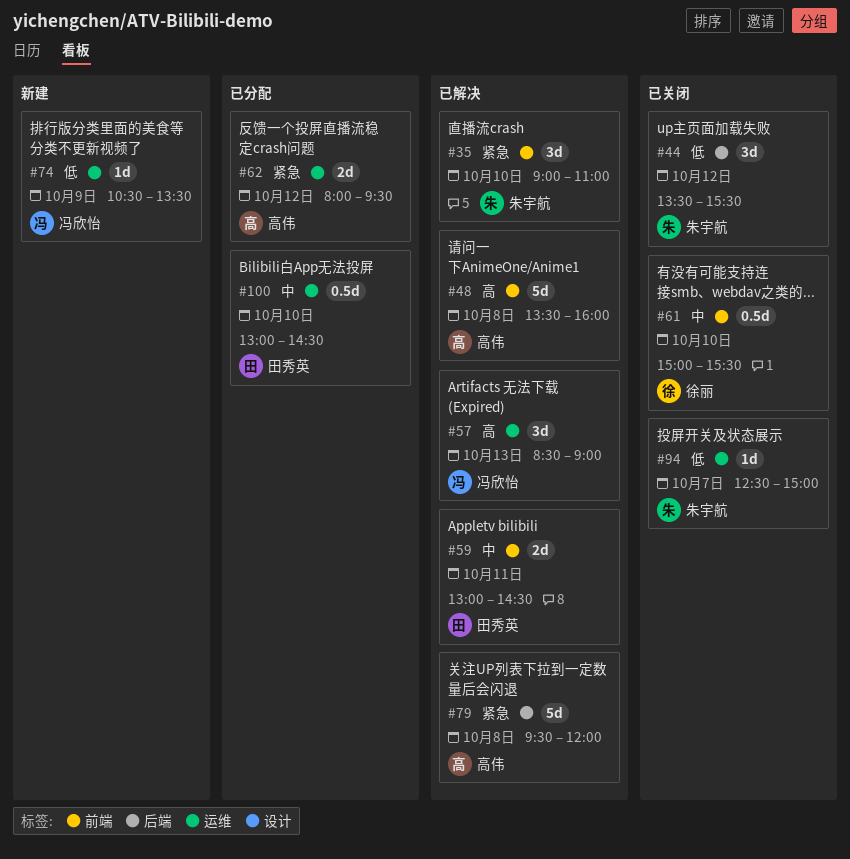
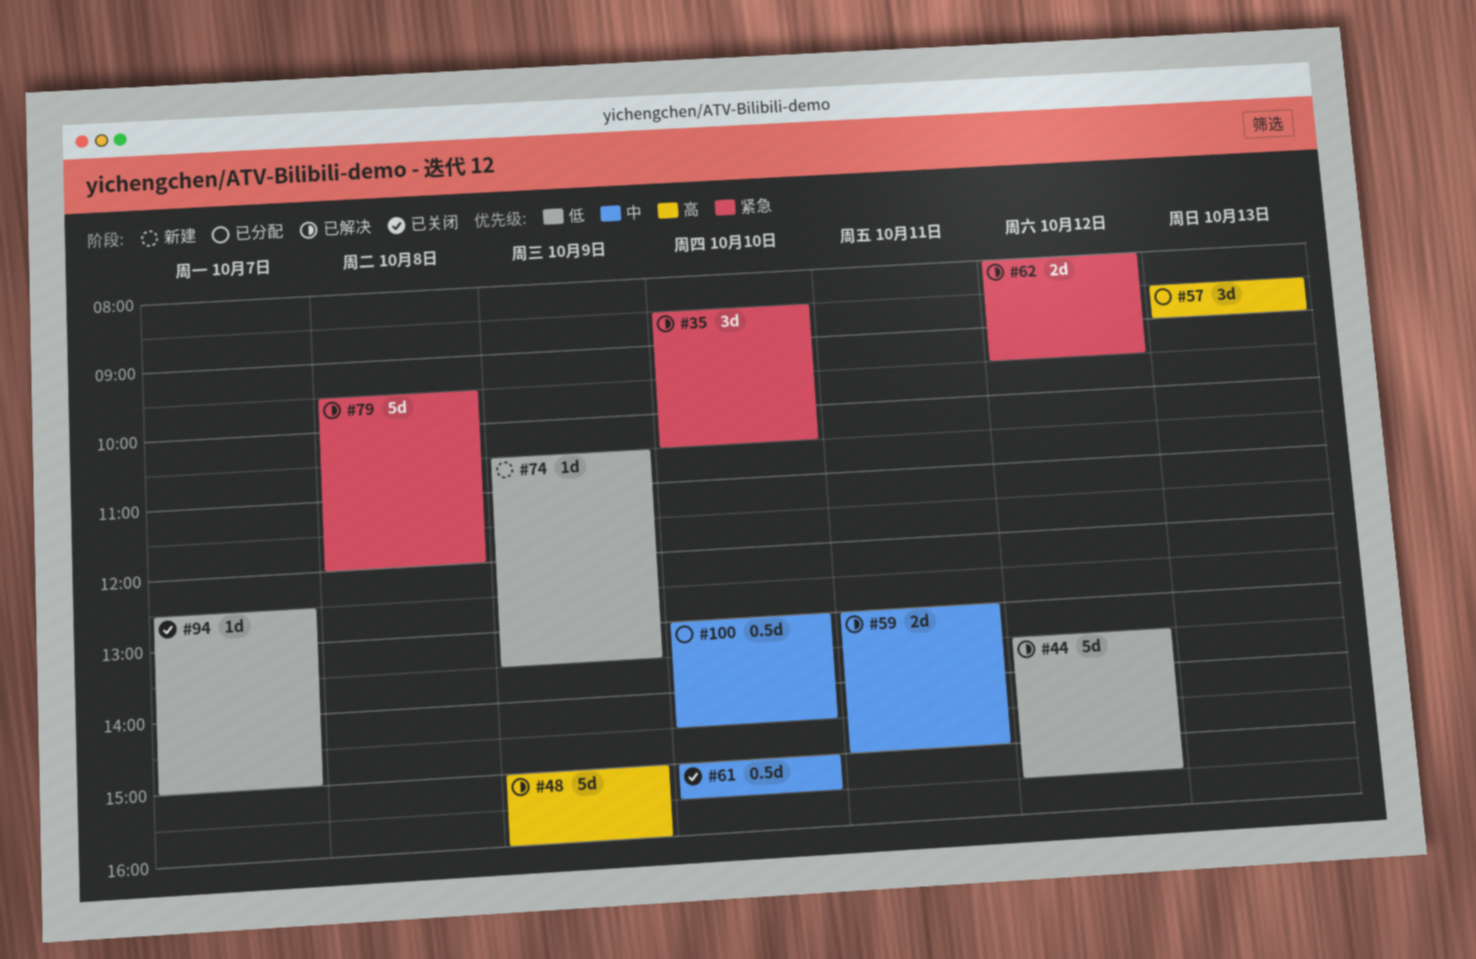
#35, begins: 09:00 -> 08:30
#35, ends: 11:00 -> 10:30
#44, status: 已关闭 -> 已解决
#44, estimate: 3d -> 5d
#48, day: Oct 8 -> Oct 9
#48, begins: 13:30 -> 15:00
#57, status: 已解决 -> 已分配
#59, ends: 14:30 -> 15:00
#62, status: 已分配 -> 已解决

